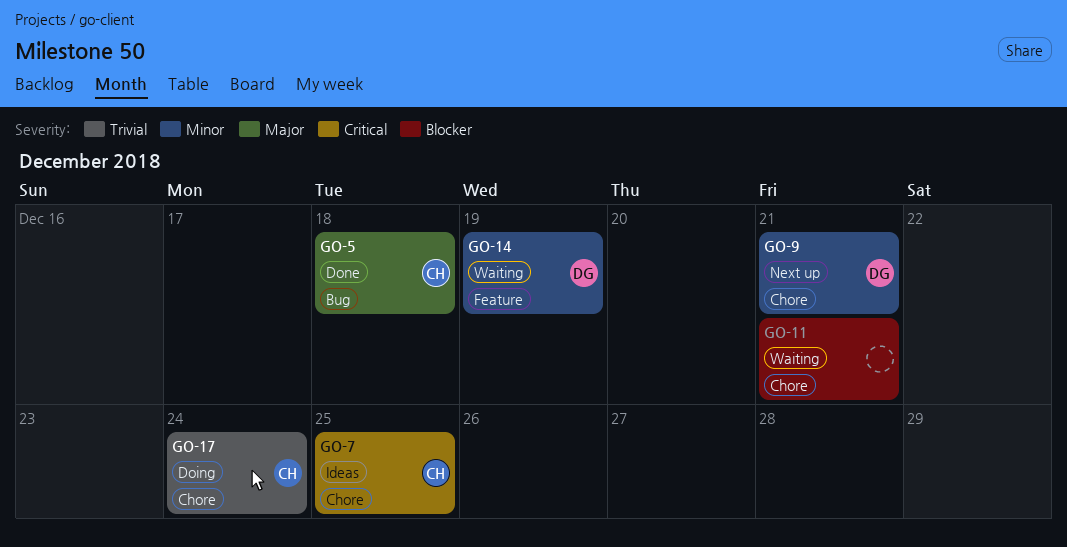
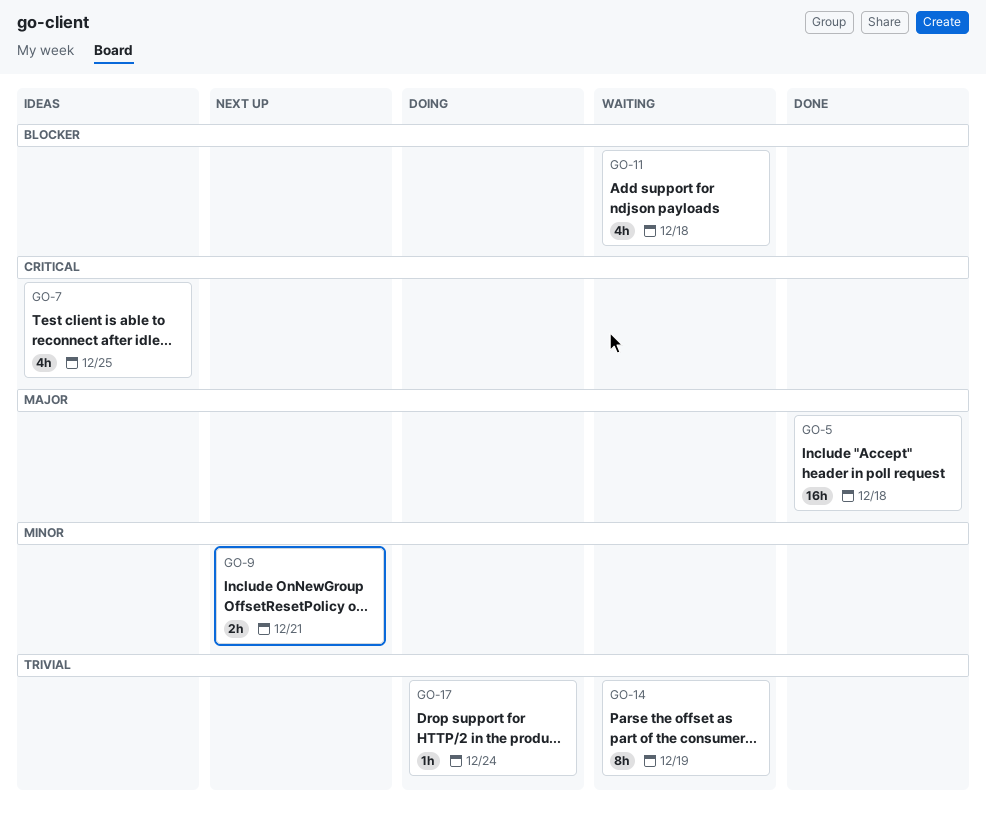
GO-11, due: Dec 21 -> Dec 18
GO-14, priority: Minor -> Trivial

